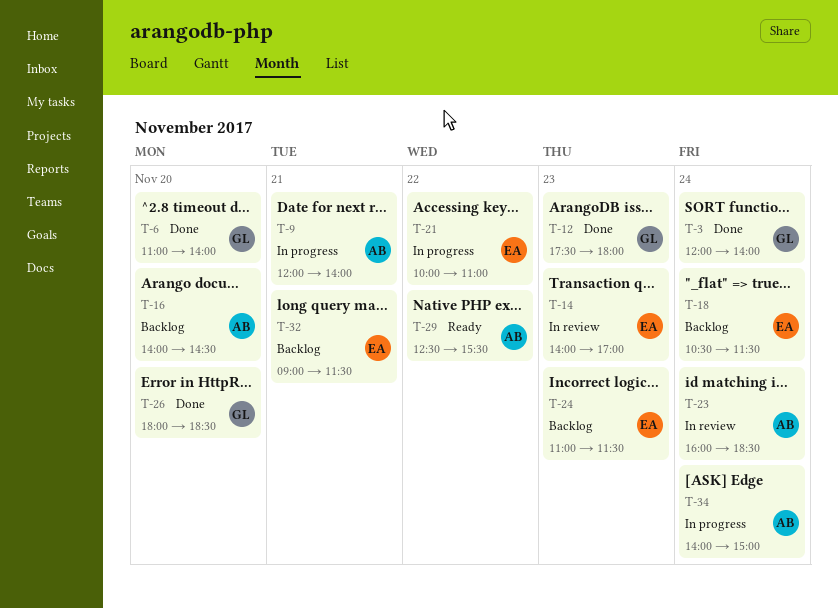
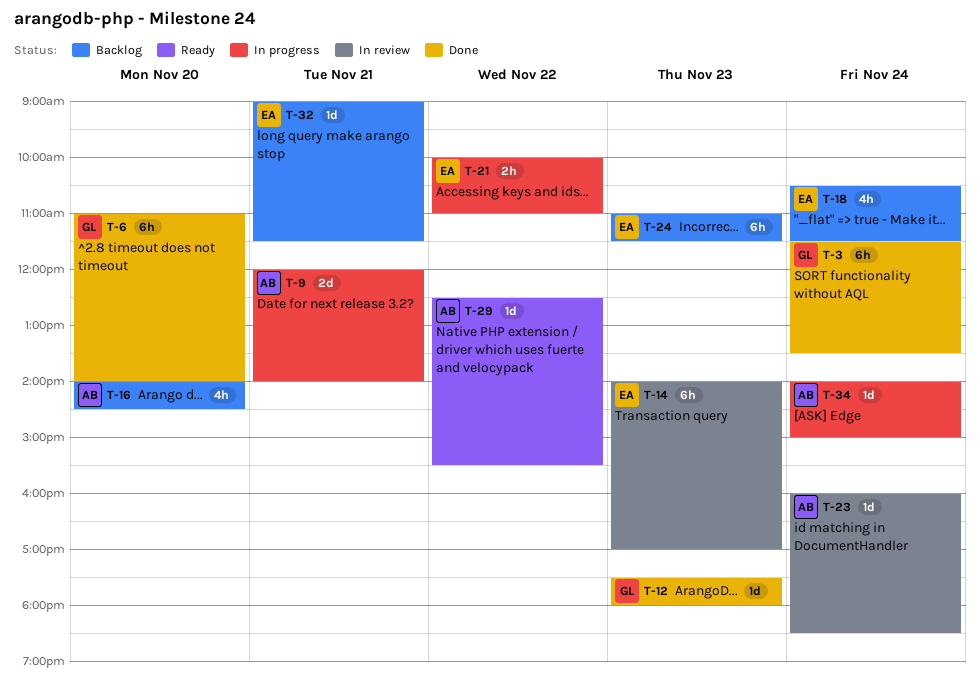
T-3, begins: 12:00 -> 11:30
T-3, ends: 14:00 -> 13:30
T-26: present -> none

